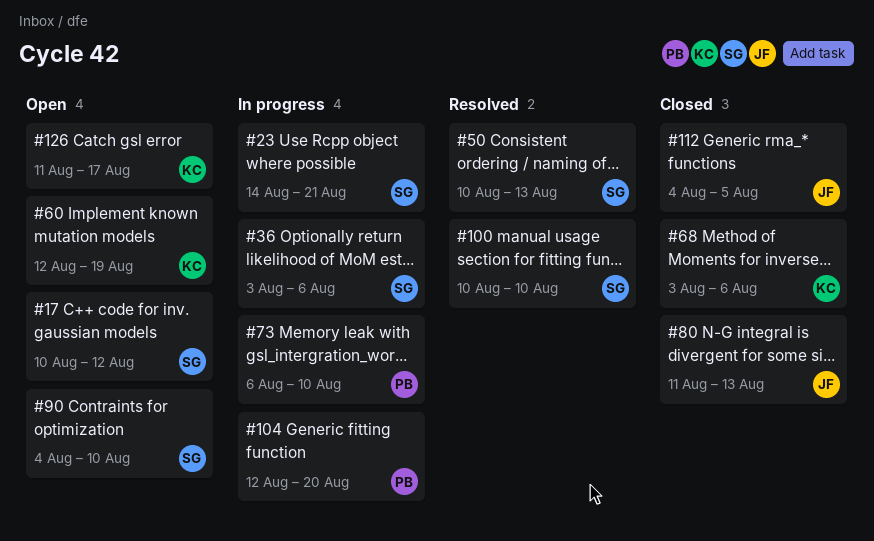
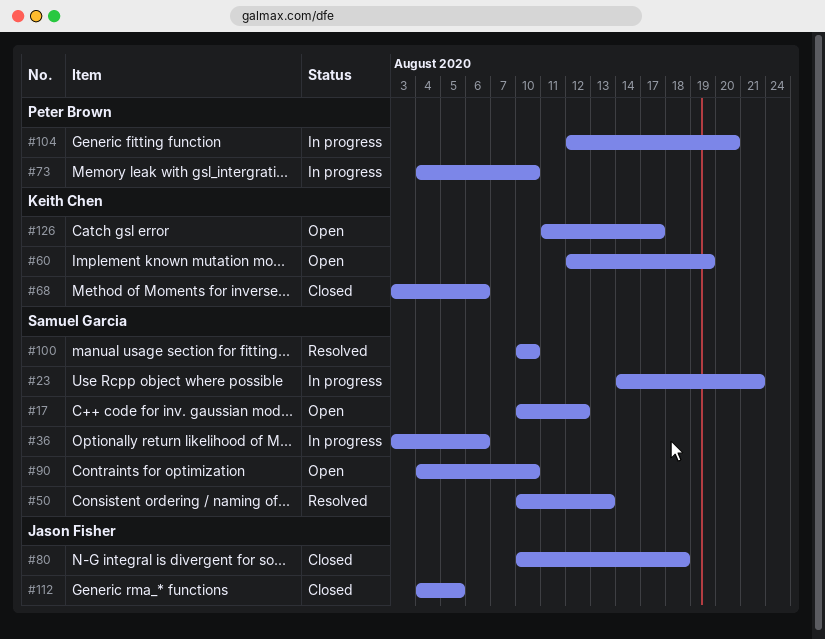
#73, start: Aug 6 -> Aug 4
#80, start: Aug 11 -> Aug 10
#80, due: Aug 13 -> Aug 18

